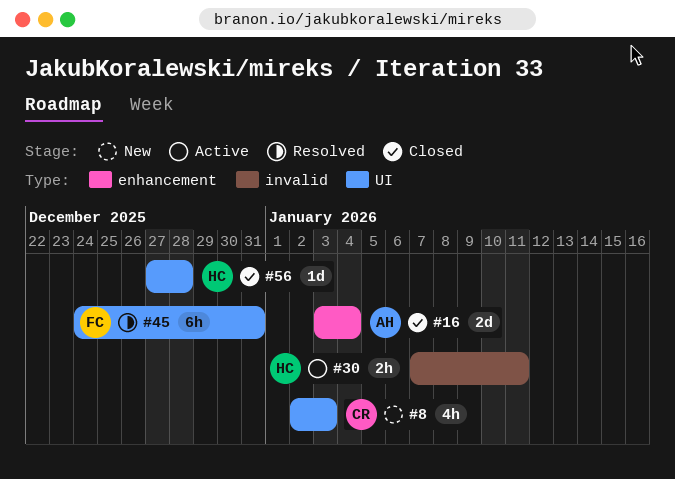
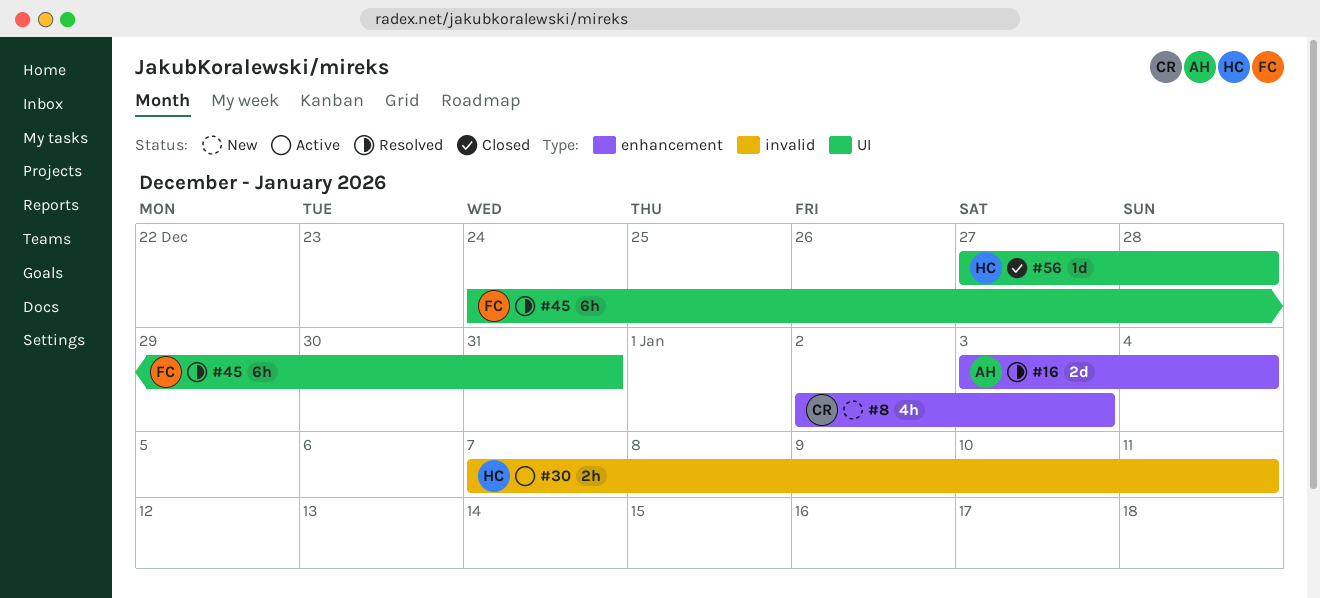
#8, label: UI -> enhancement
#16, status: Closed -> Resolved

